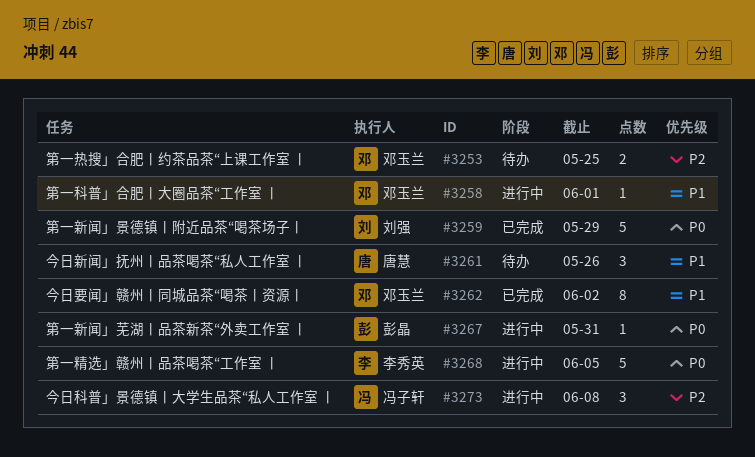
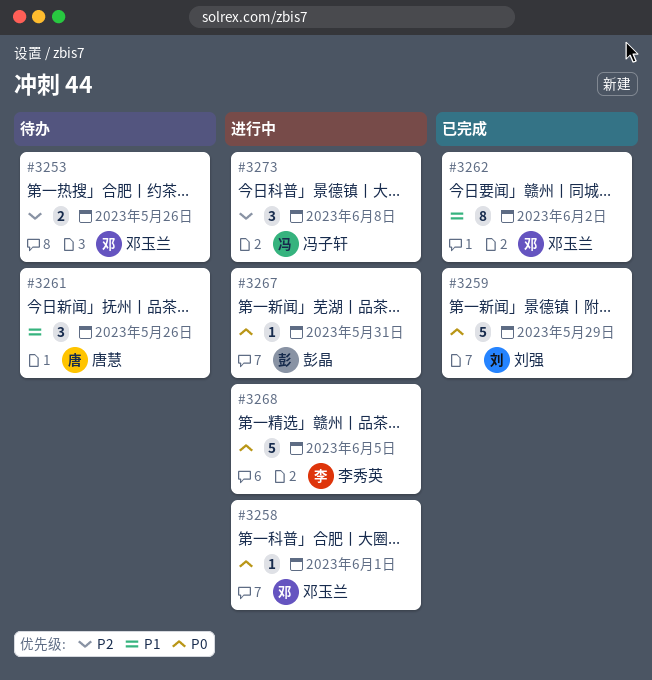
#3253, due: May 25 -> May 26
#3258, priority: P1 -> P0

